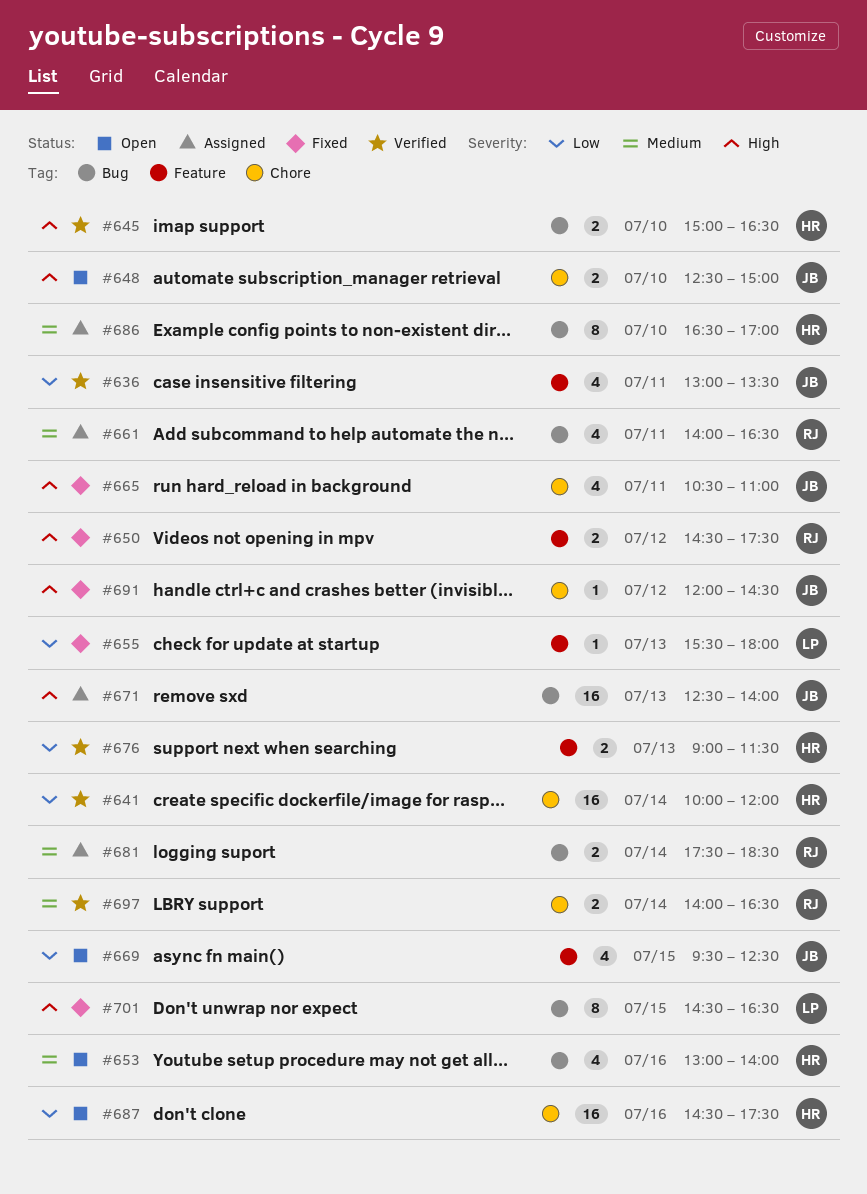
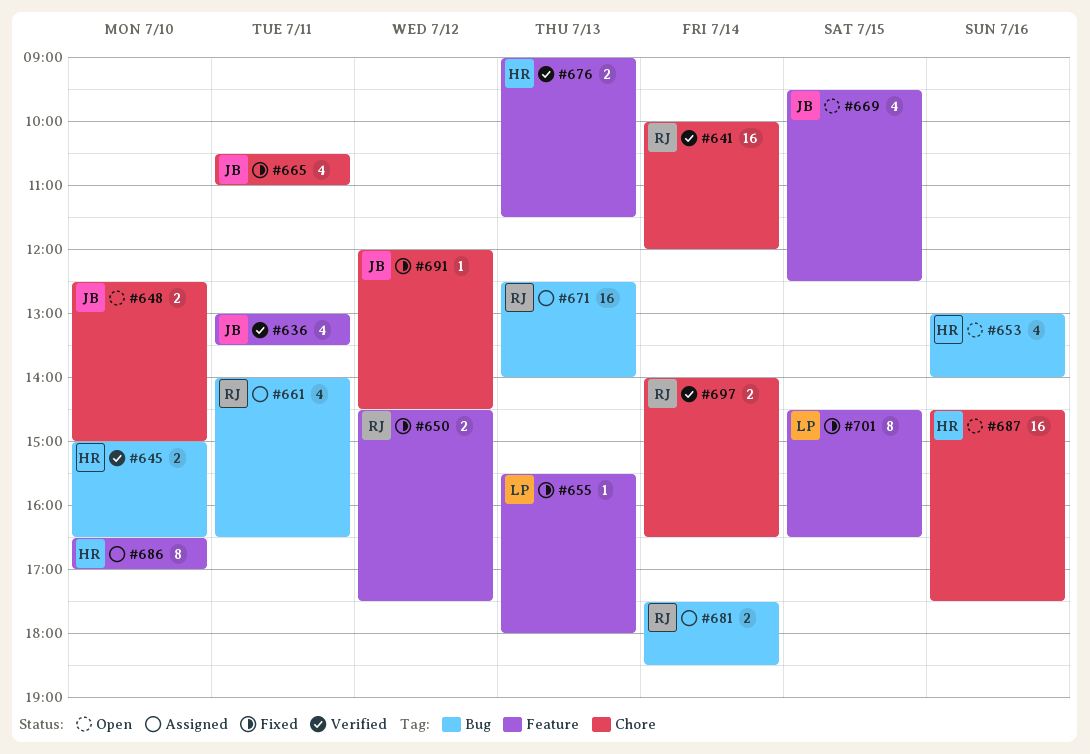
#641, owner: HR -> RJ
#671, owner: JB -> RJ
#686, label: Bug -> Feature
#701, label: Bug -> Feature

